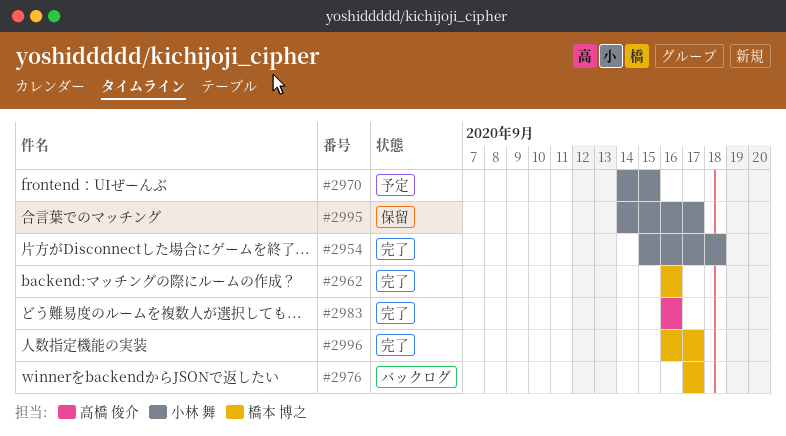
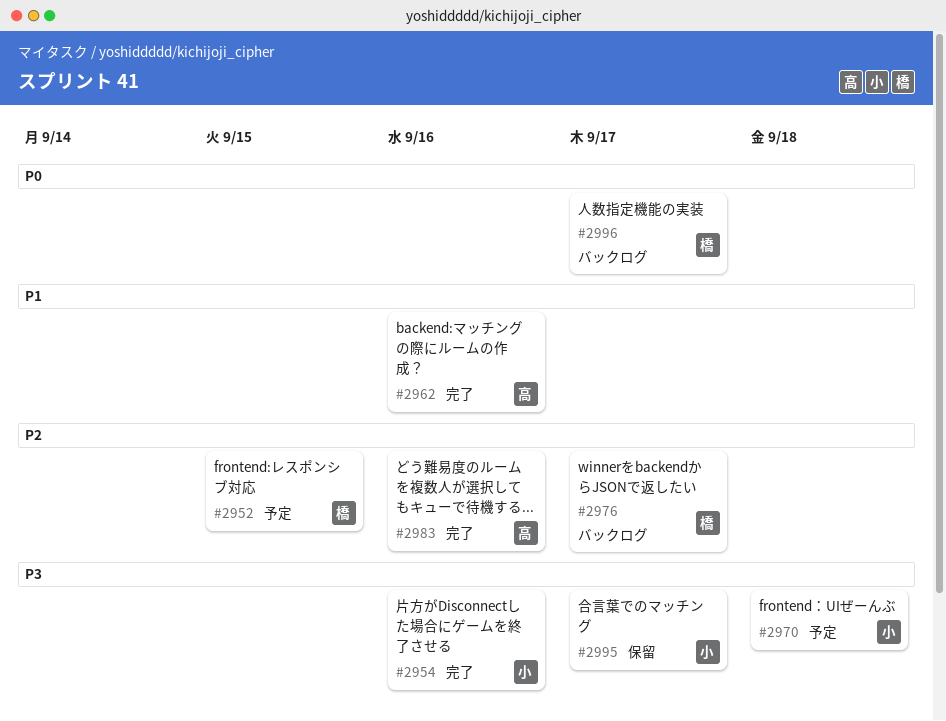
#2952: none -> present
#2954, due: Sep 18 -> Sep 16
#2962, owner: 橋本 博之 -> 高橋 俊介
#2970, due: Sep 15 -> Sep 18
#2996, status: 完了 -> バックログ

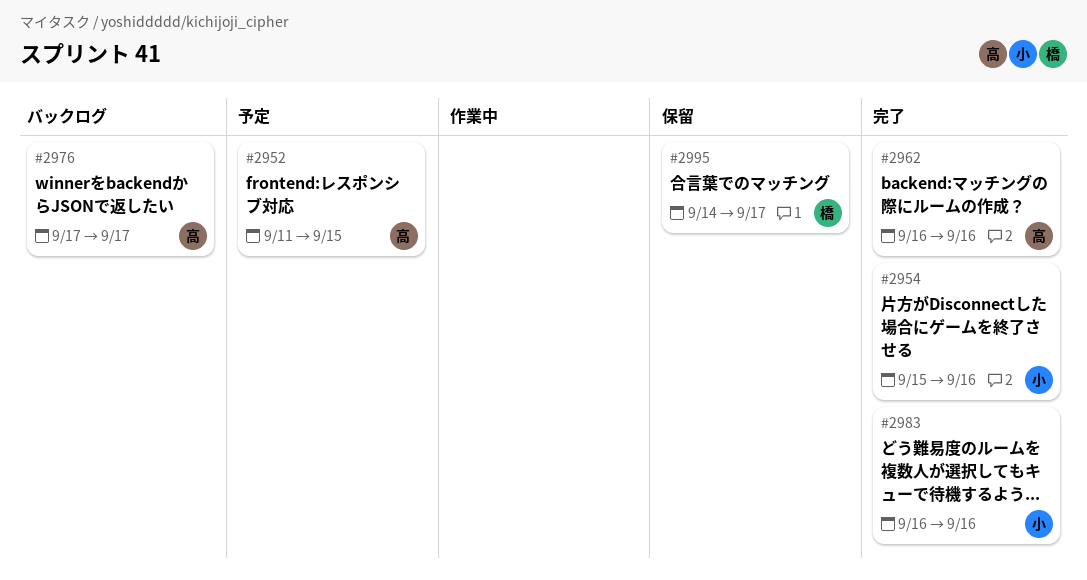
#2952, owner: 橋 -> 高
#2970: present -> none
#2976, owner: 橋 -> 高
#2983, owner: 高 -> 小
#2995, owner: 小 -> 橋
#2996: present -> none

